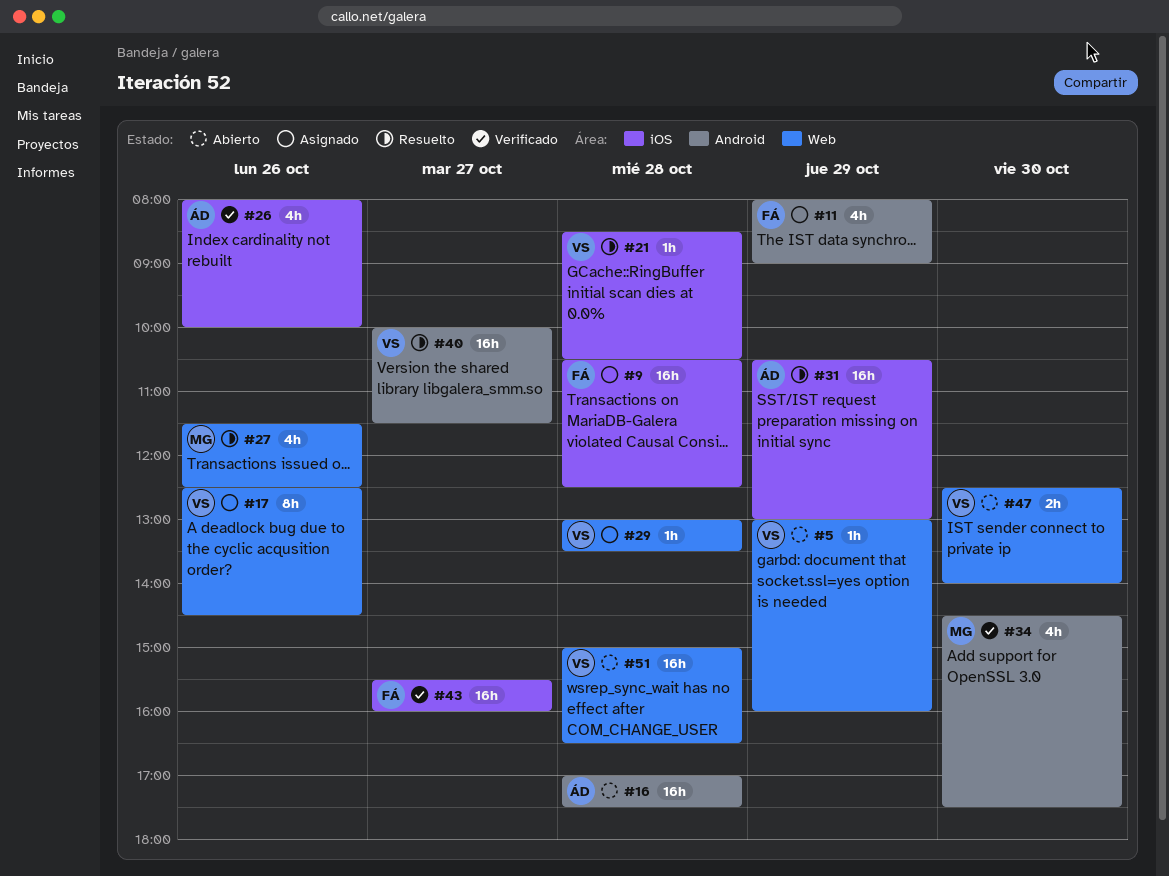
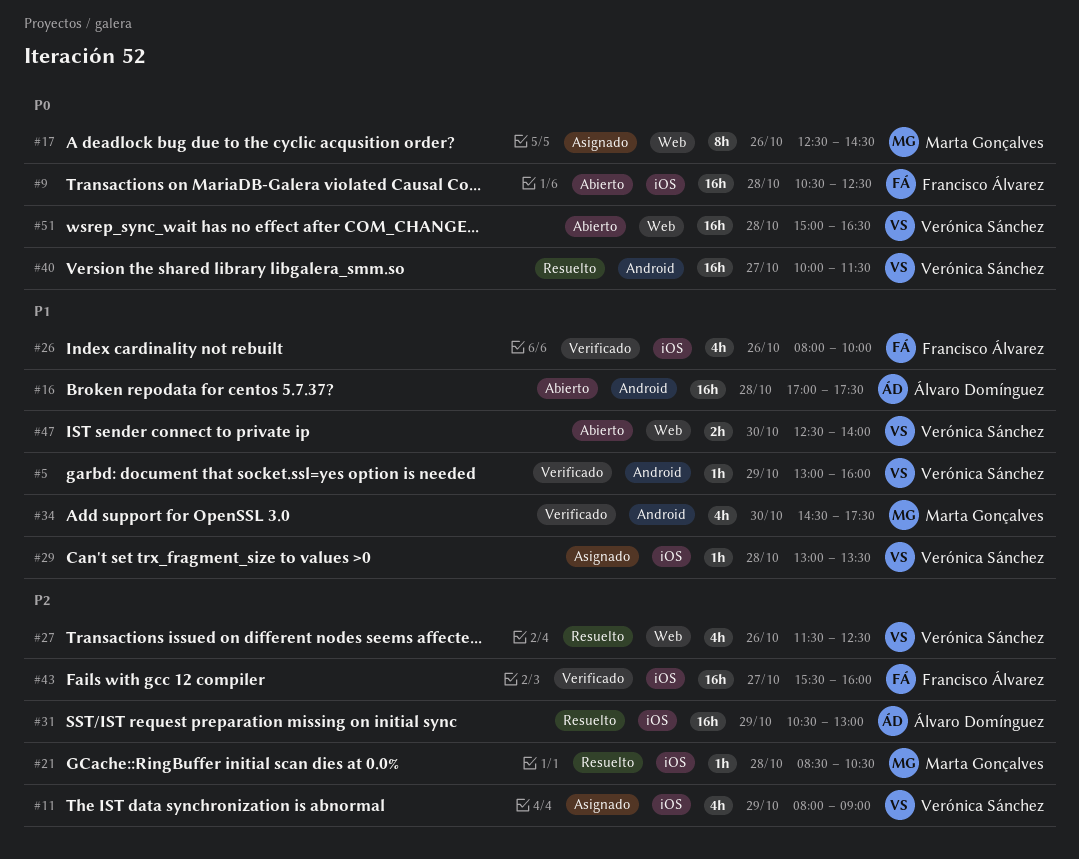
#5, status: Abierto -> Verificado
#5, label: Web -> Android
#9, status: Asignado -> Abierto
#11, owner: Francisco Álvarez -> Verónica Sánchez
#11, label: Android -> iOS
#17, owner: Verónica Sánchez -> Marta Gonçalves
#21, owner: Verónica Sánchez -> Marta Gonçalves
#26, owner: Álvaro Domínguez -> Francisco Álvarez
#27, owner: Marta Gonçalves -> Verónica Sánchez
#29, label: Web -> iOS

